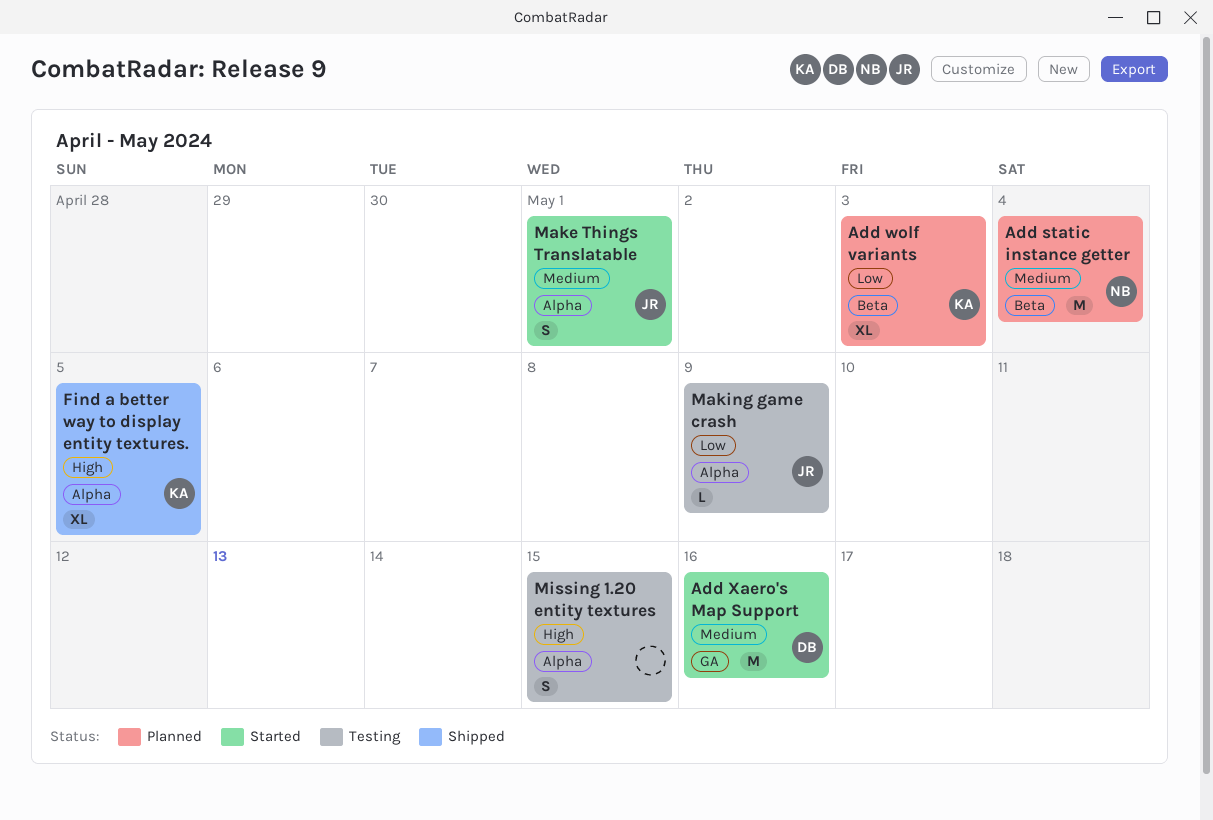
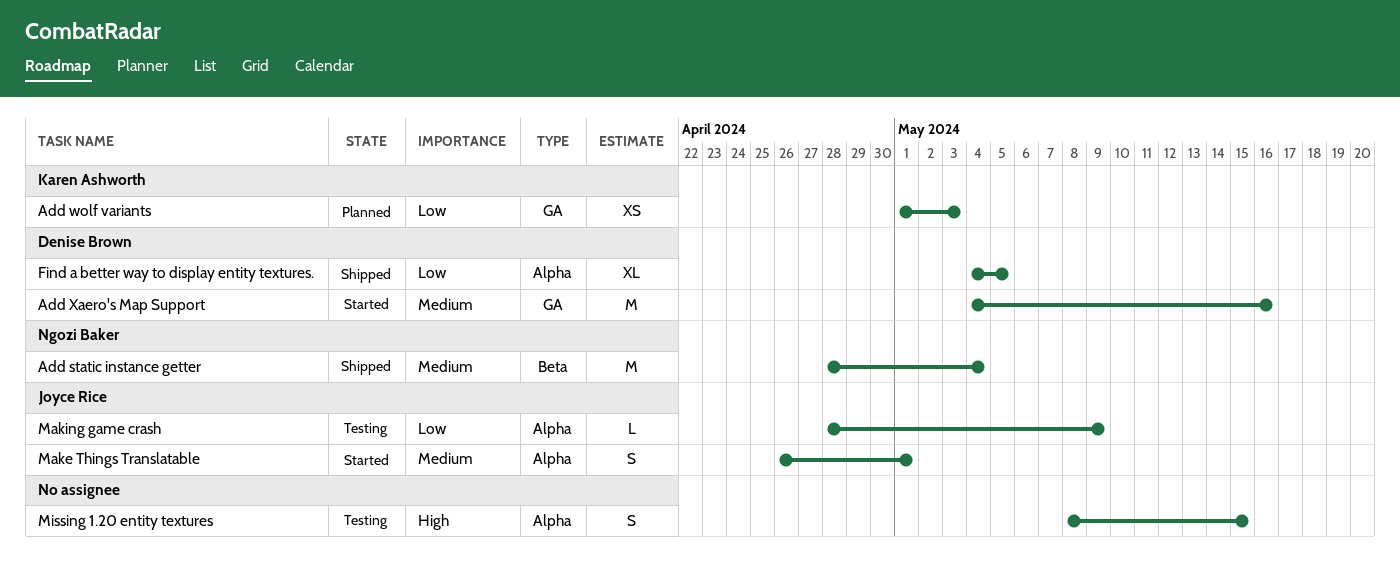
Add static instance getter, status: Planned -> Shipped
Add wolf variants, label: Beta -> GA
Add wolf variants, estimate: XL -> XS
Find a better way to display entity textures., owner: Karen Ashworth -> Denise Brown
Find a better way to display entity textures., priority: High -> Low

